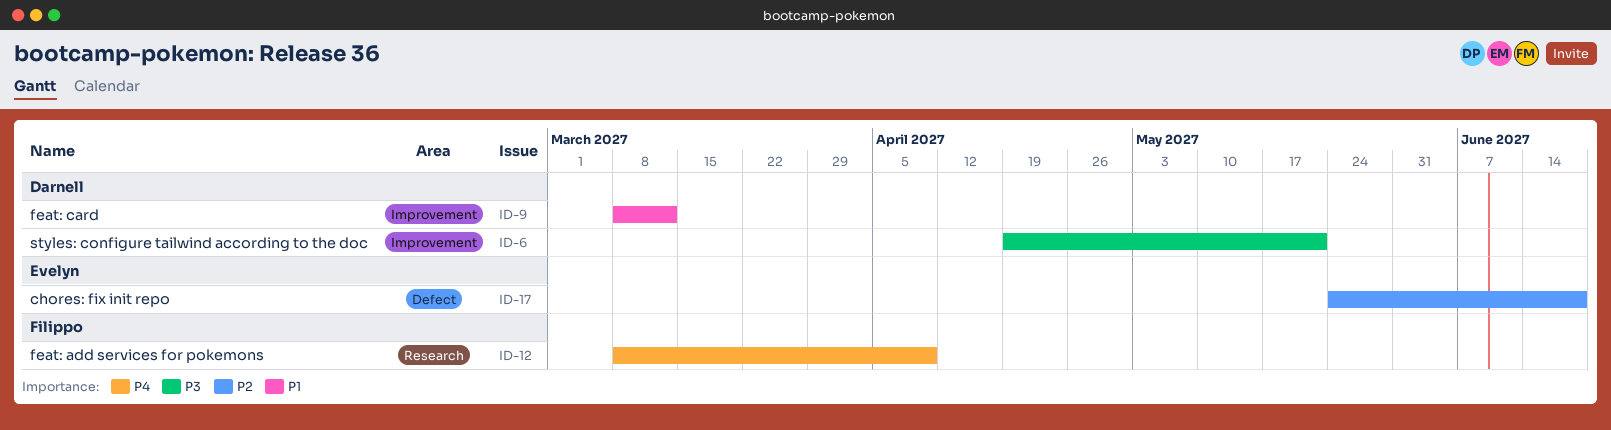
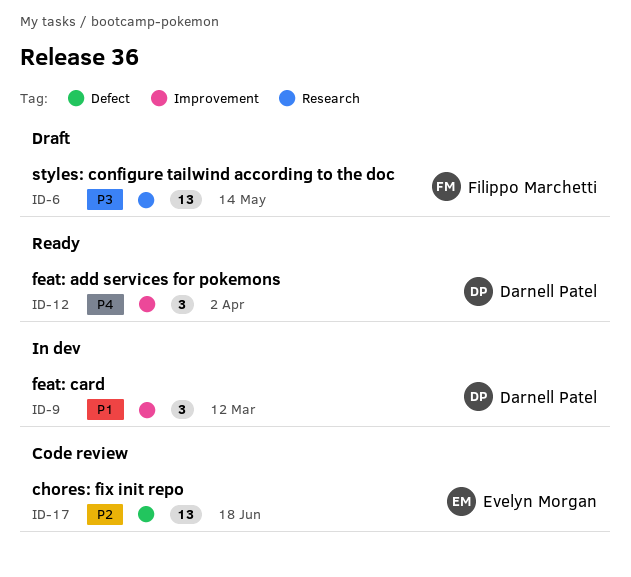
ID-6, owner: Darnell Patel -> Filippo Marchetti
ID-6, label: Improvement -> Research
ID-6, due: May 21 -> May 14
ID-12, owner: Filippo Marchetti -> Darnell Patel
ID-12, label: Research -> Improvement
ID-12, due: Apr 9 -> Apr 2

